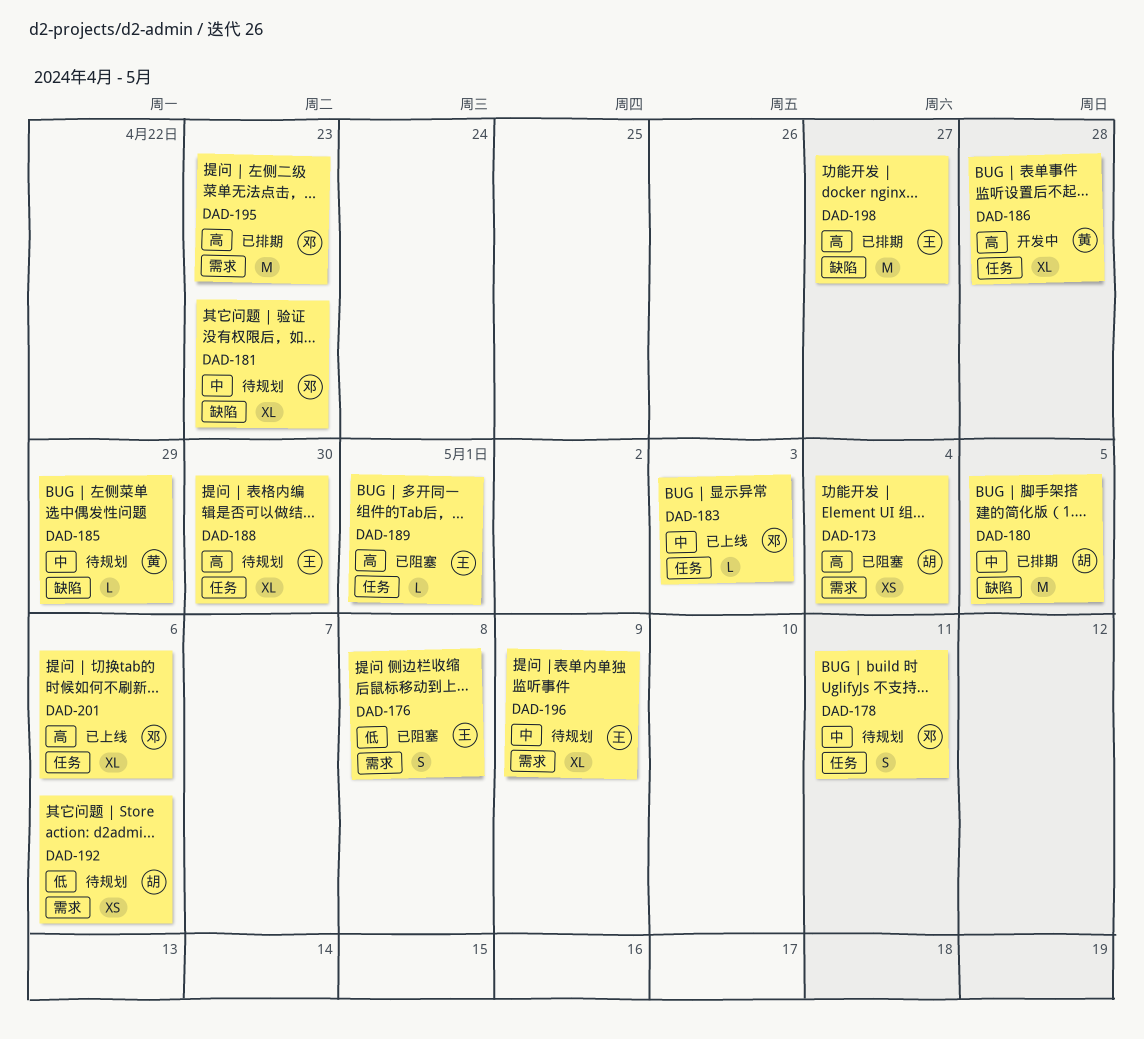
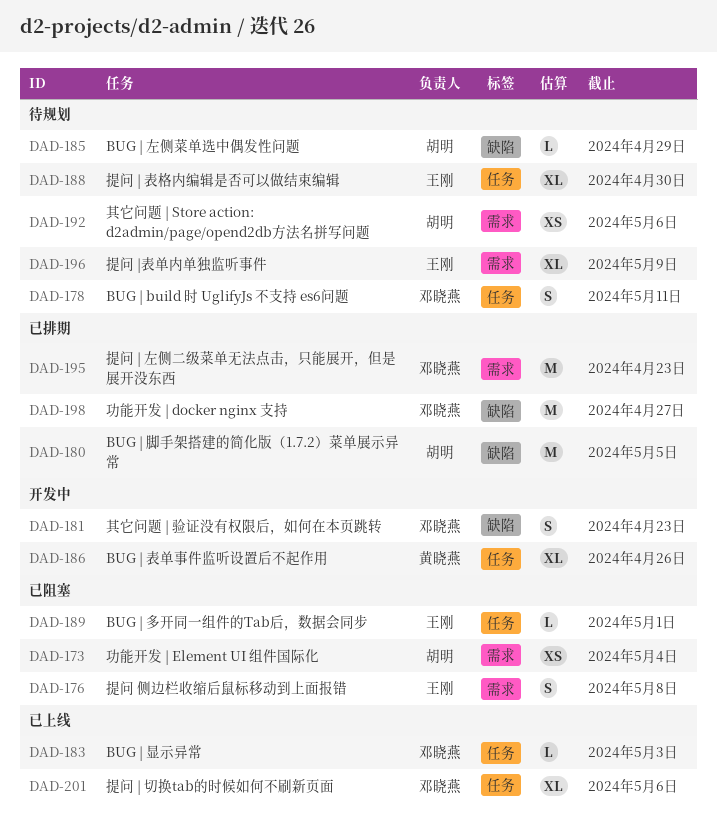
DAD-181, status: 待规划 -> 开发中
DAD-181, estimate: XL -> S
DAD-185, owner: 黄晓燕 -> 胡明
DAD-186, due: Apr 28 -> Apr 26
DAD-198, owner: 王刚 -> 邓晓燕

